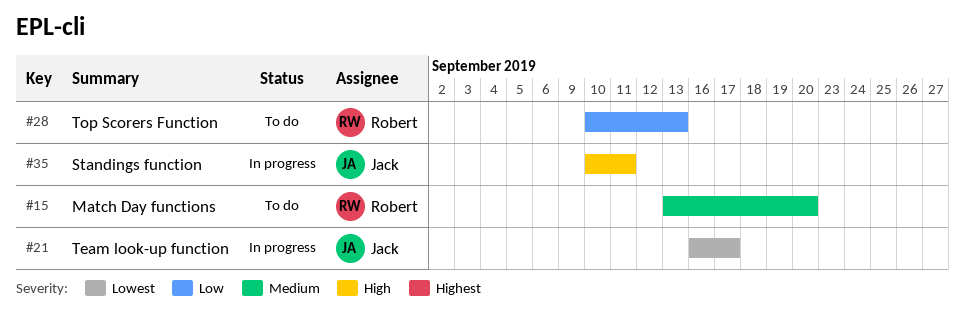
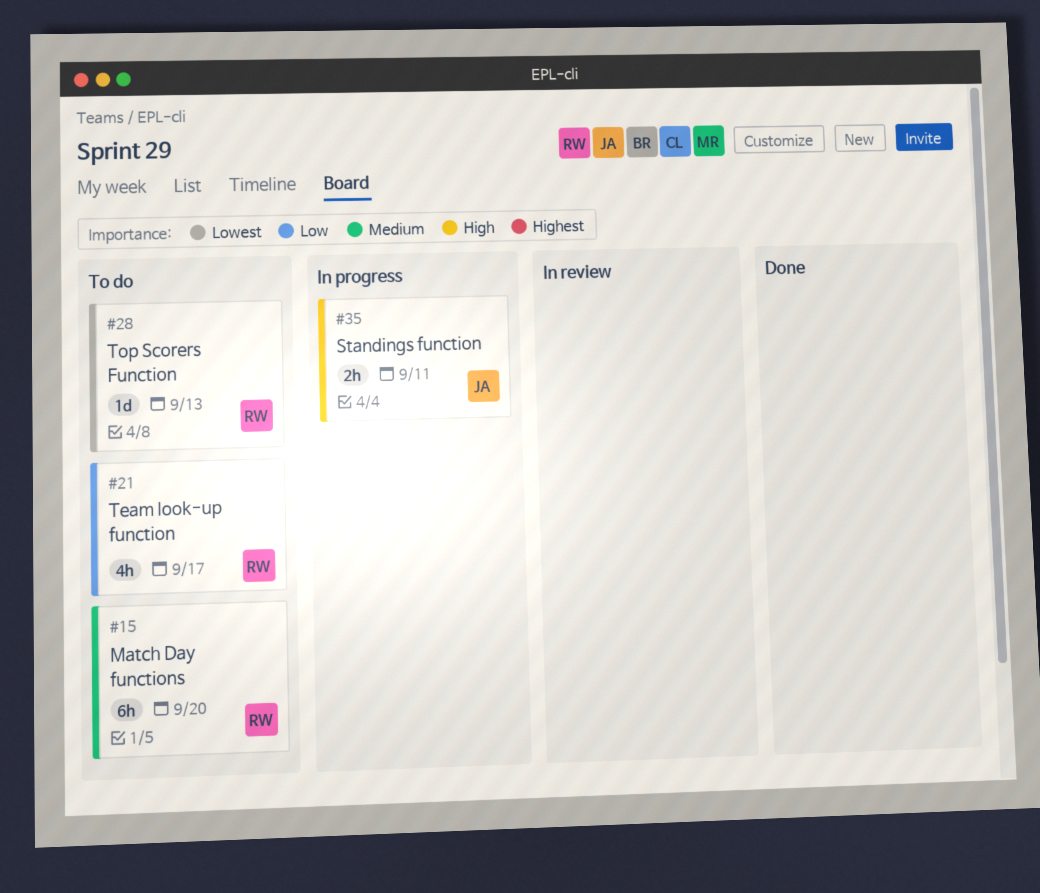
#21, status: In progress -> To do
#21, owner: Jack -> Robert
#21, priority: Lowest -> Low
#28, priority: Low -> Lowest

